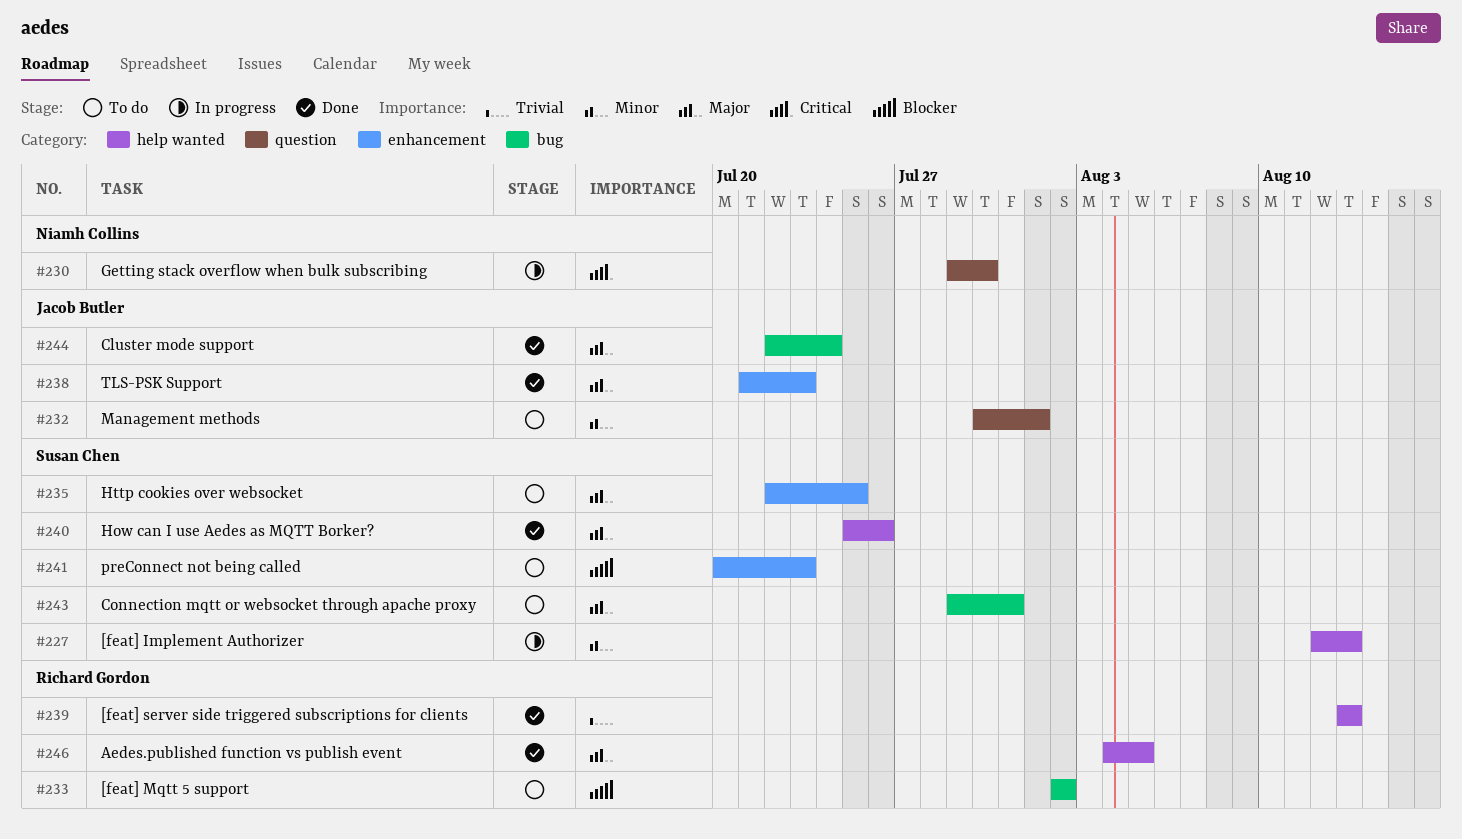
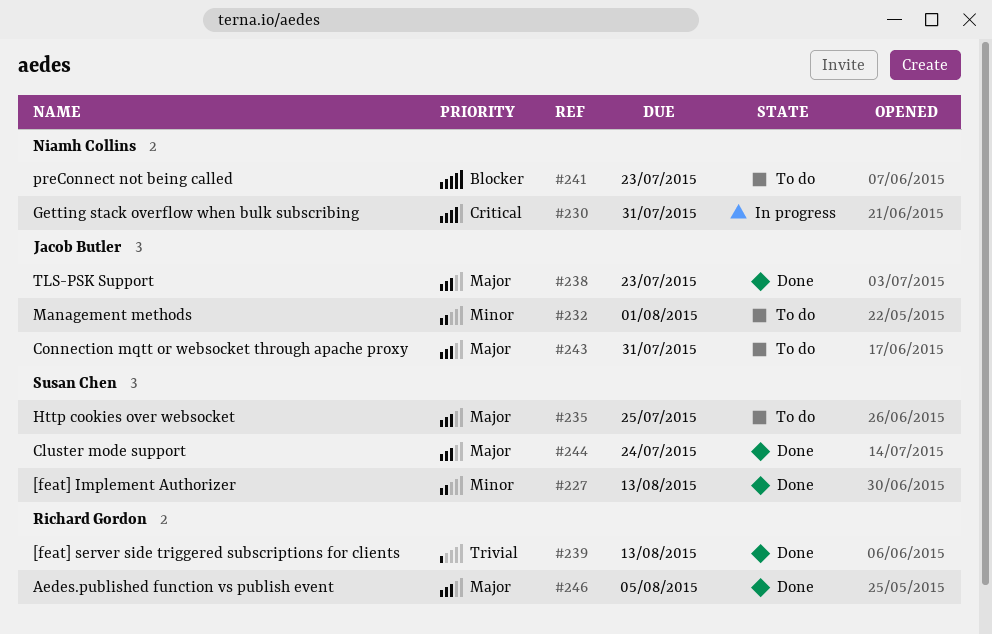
#227, status: In progress -> Done
#230, due: Jul 30 -> Jul 31
#233: present -> none
#240: present -> none
#241, owner: Susan Chen -> Niamh Collins
#243, owner: Susan Chen -> Jacob Butler
#244, owner: Jacob Butler -> Susan Chen

